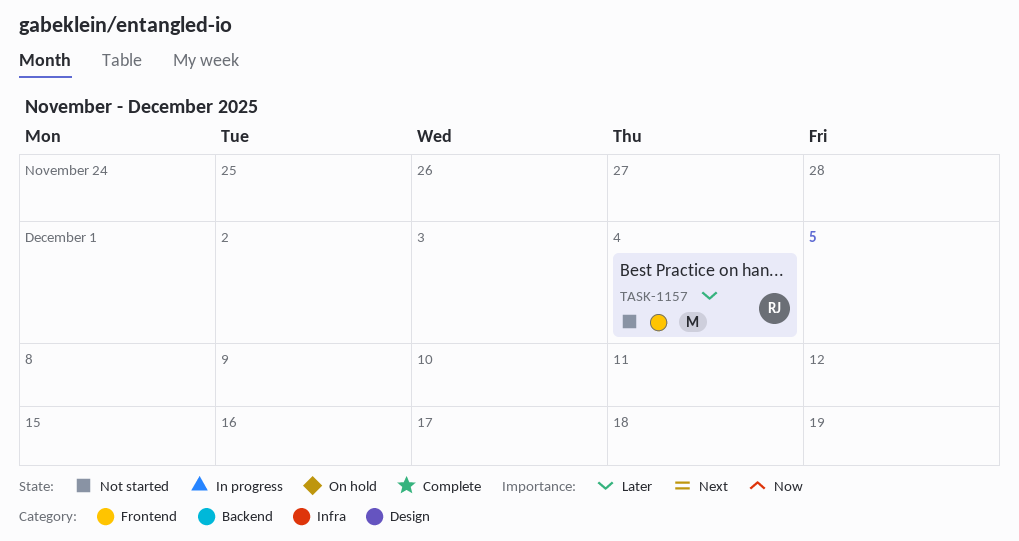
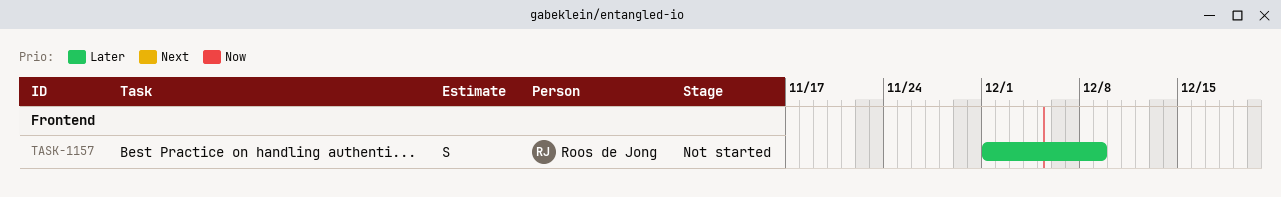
TASK-1157, estimate: M -> S
TASK-1157, due: Dec 4 -> Dec 9

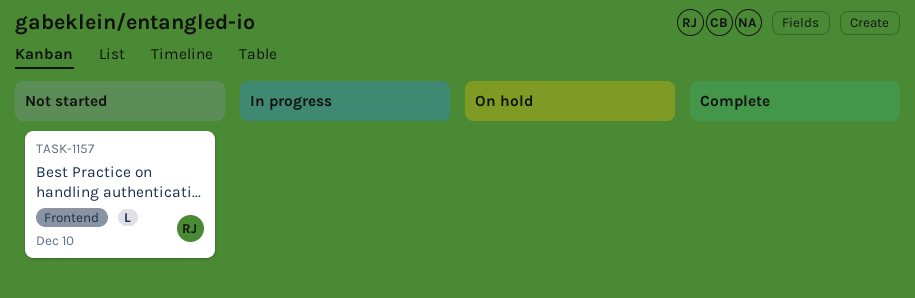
TASK-1157, estimate: S -> L
TASK-1157, due: Dec 9 -> Dec 10

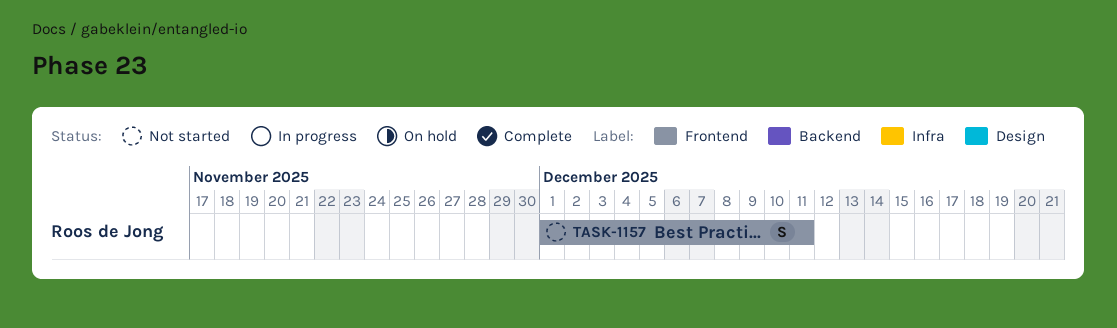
TASK-1157, estimate: L -> S
TASK-1157, due: Dec 10 -> Dec 11

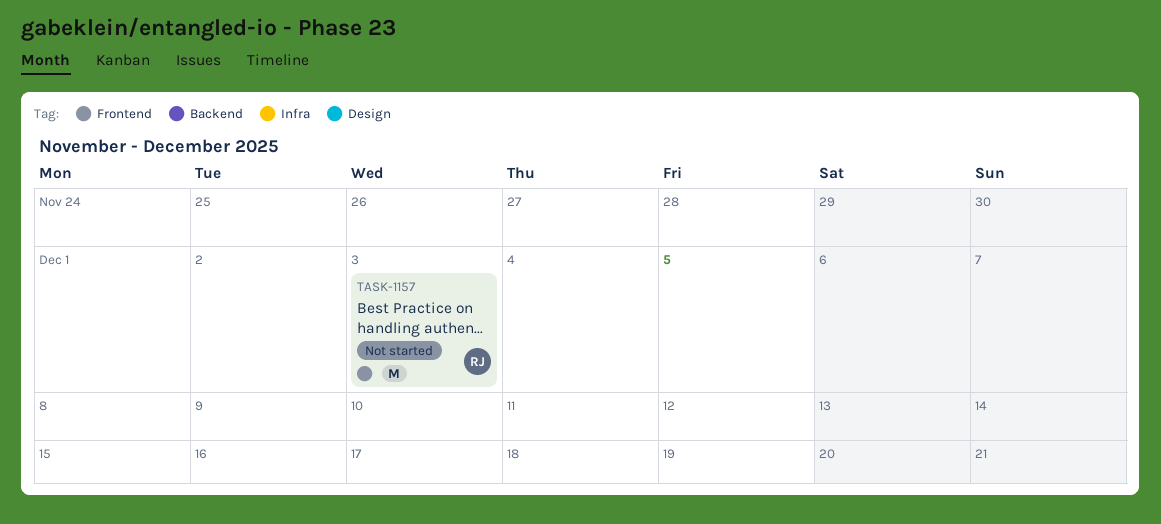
TASK-1157, estimate: S -> M
TASK-1157, due: Dec 11 -> Dec 3

